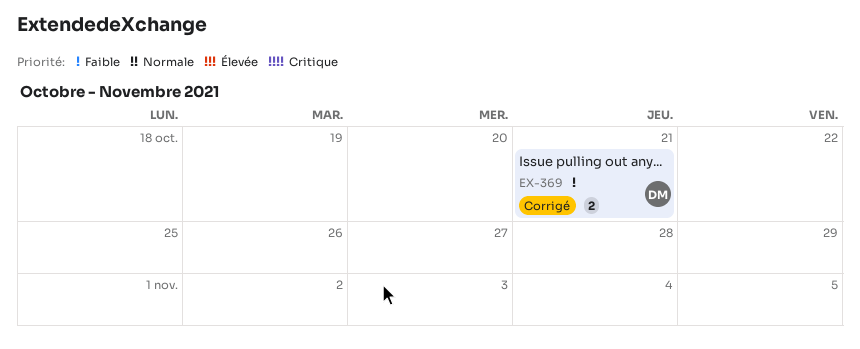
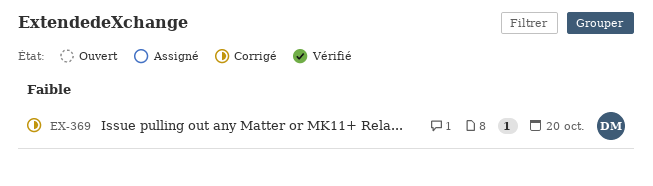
EX-369, estimate: 2 -> 1
EX-369, due: Oct 21 -> Oct 20

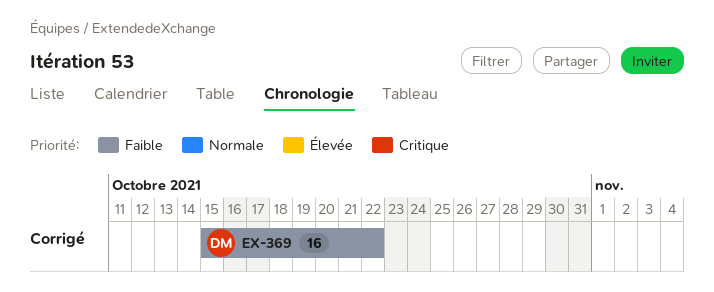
EX-369, estimate: 1 -> 16
EX-369, due: Oct 20 -> Oct 22

